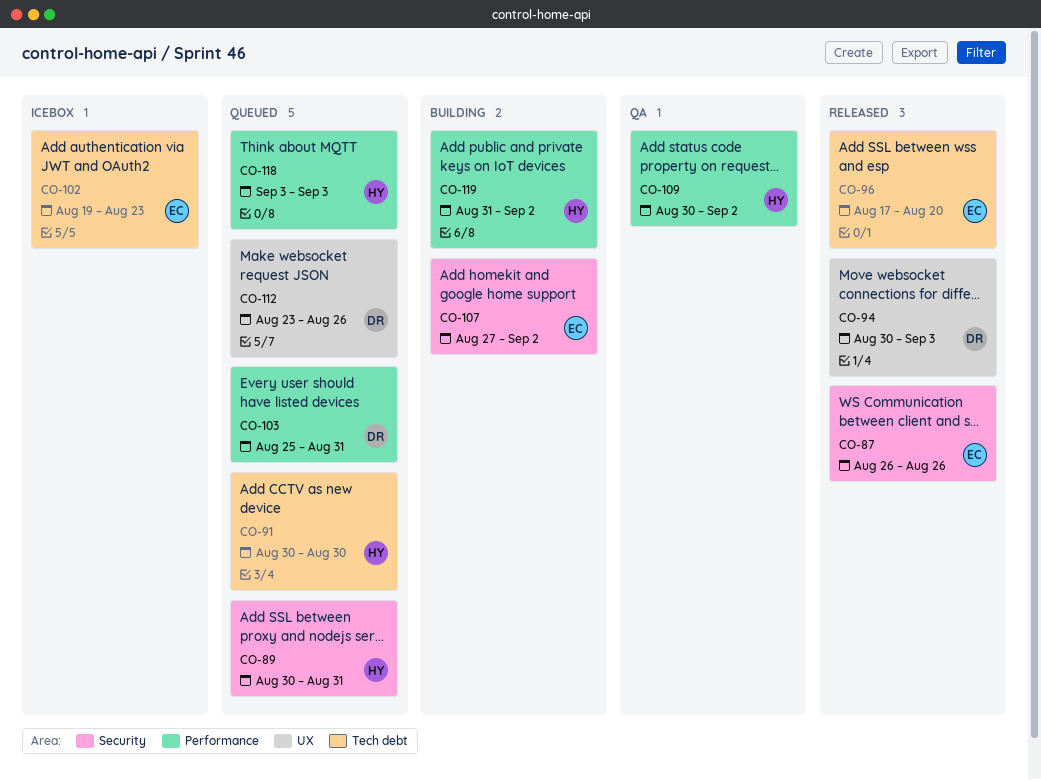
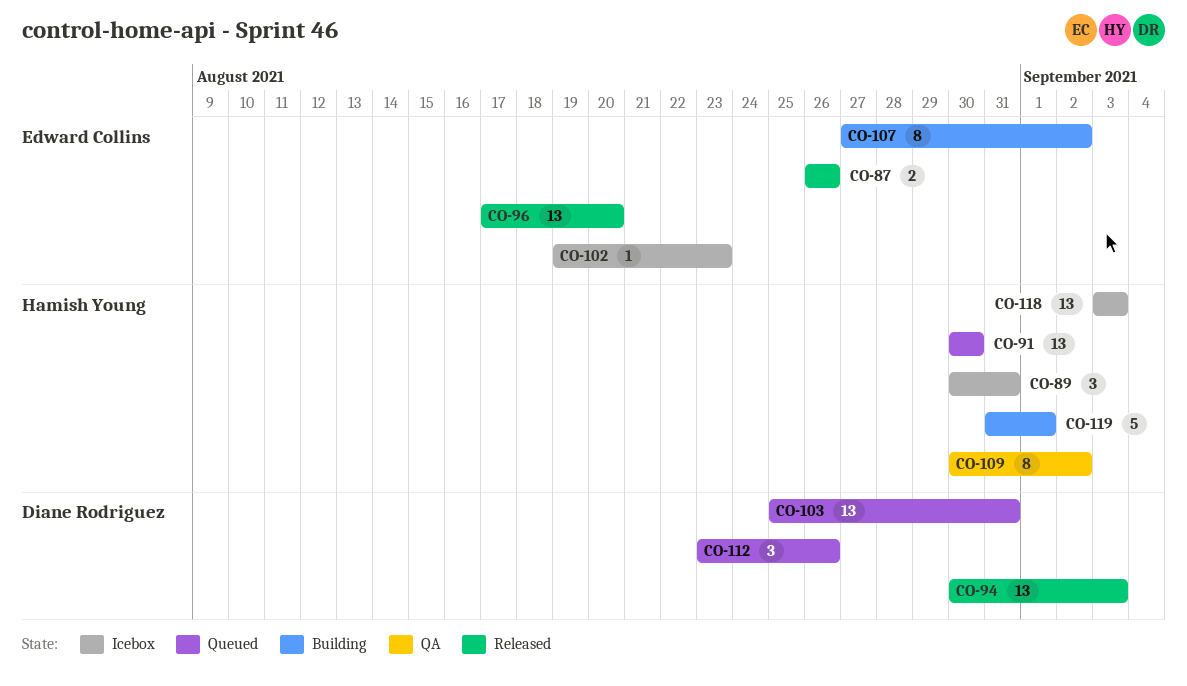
CO-89, status: Queued -> Icebox
CO-118, status: Queued -> Icebox
CO-119, due: Sep 2 -> Sep 1

